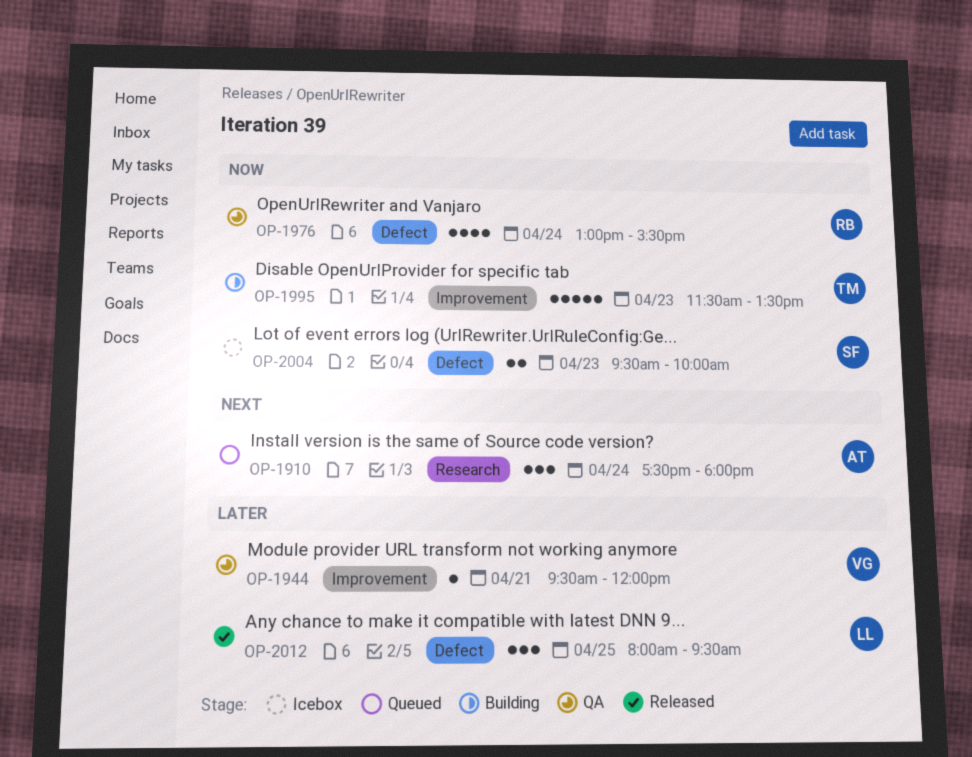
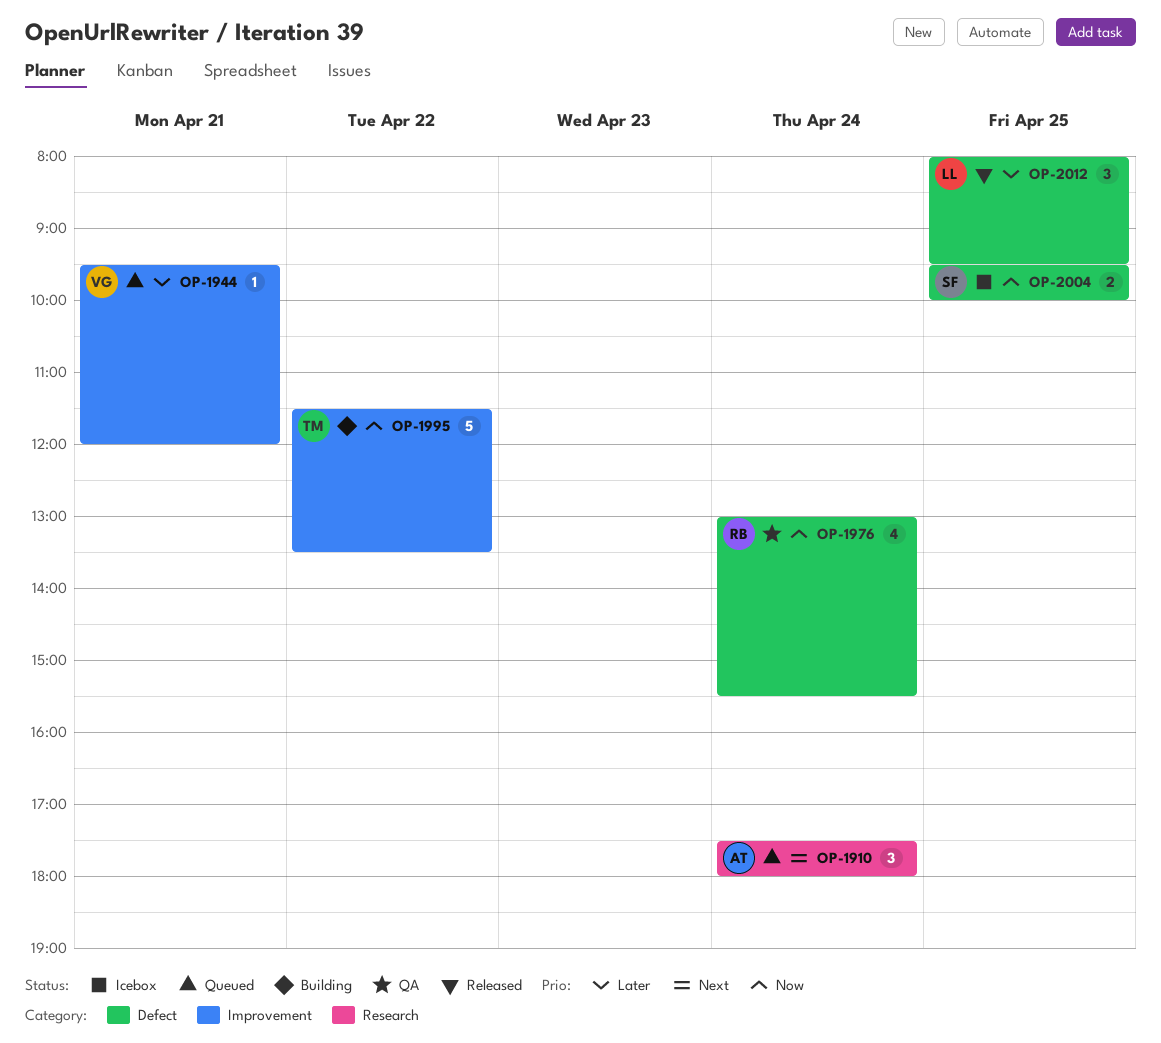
OP-1944, status: QA -> Queued
OP-1995, day: Apr 23 -> Apr 22
OP-2004, day: Apr 23 -> Apr 25

